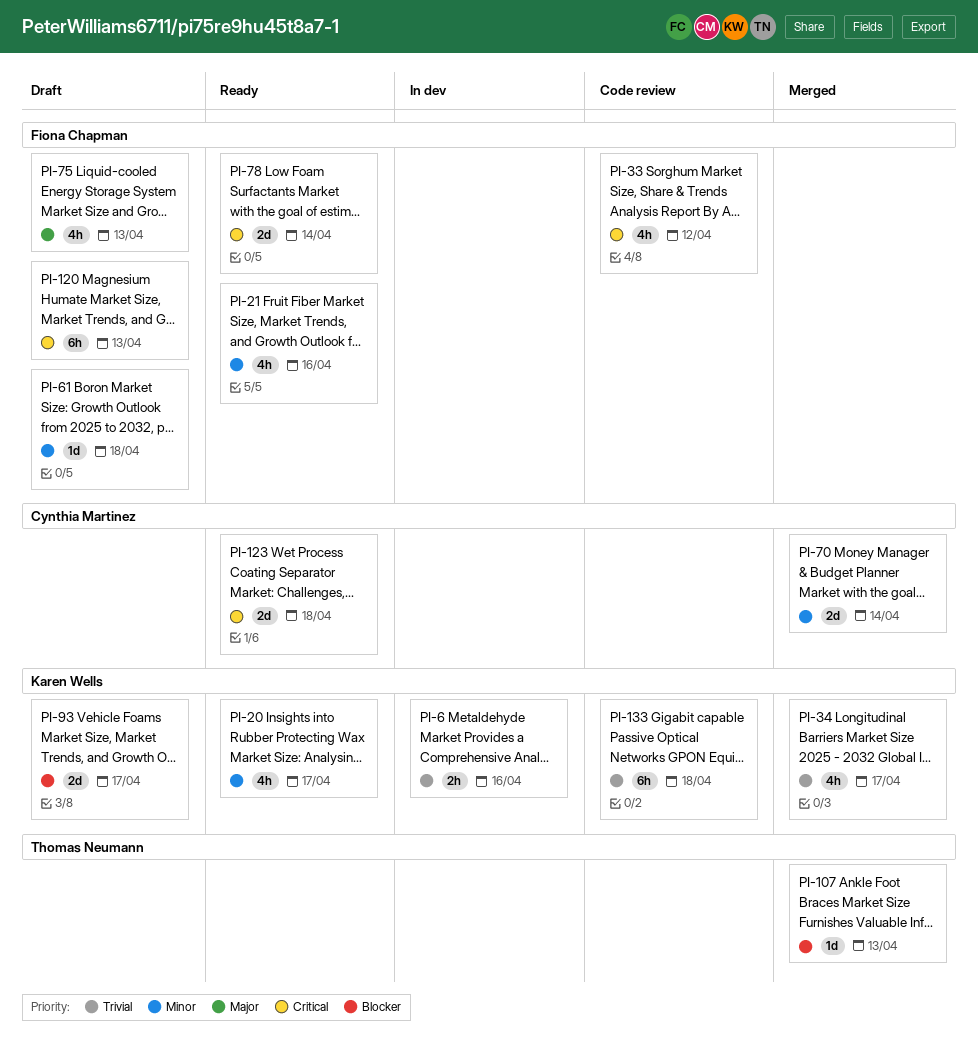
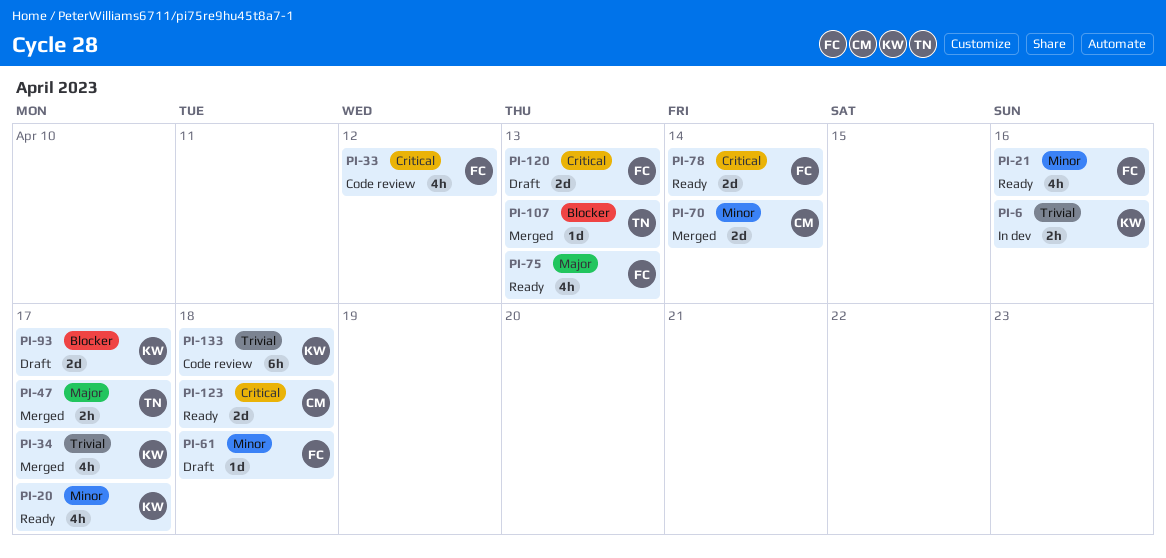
PI-47: none -> present
PI-75, status: Draft -> Ready
PI-120, estimate: 6h -> 2d

